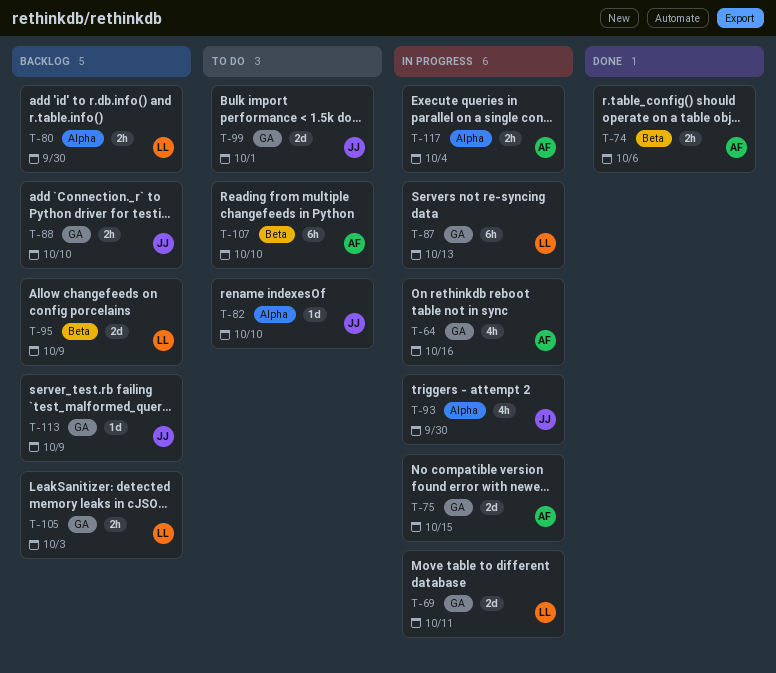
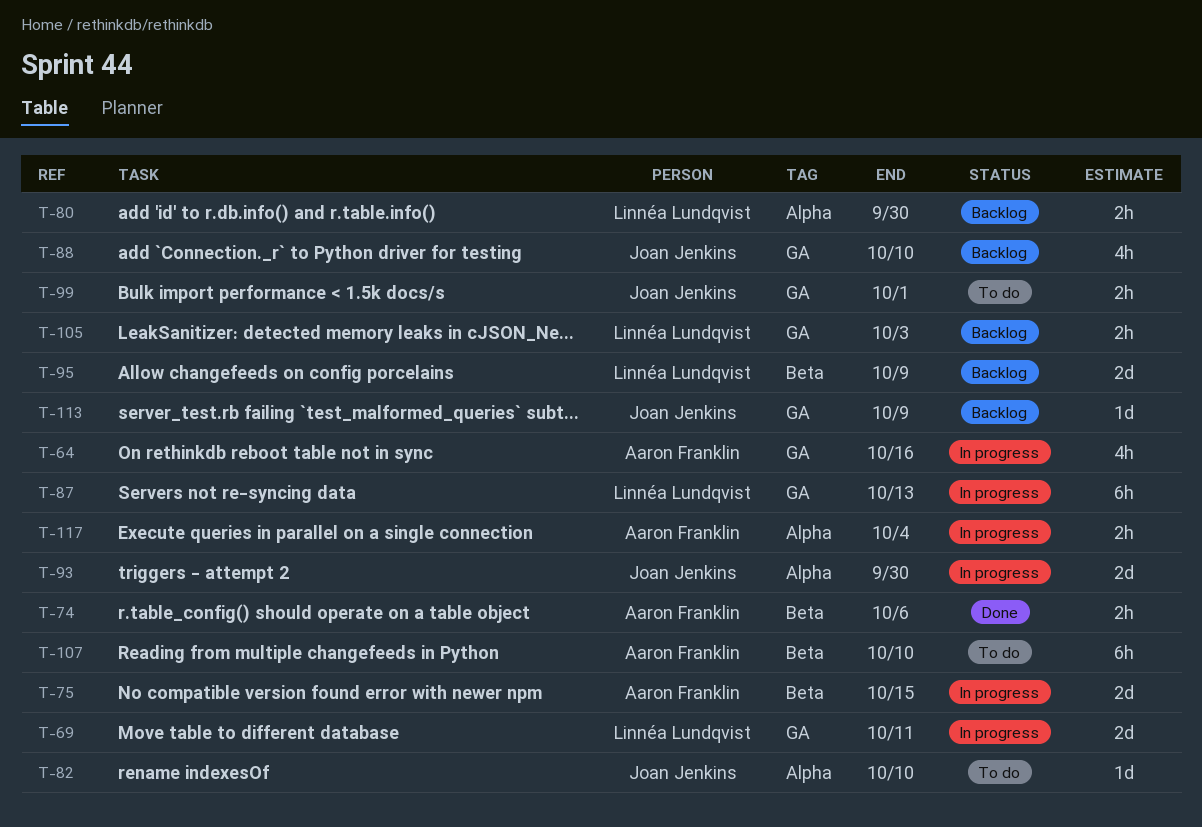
T-75, label: GA -> Beta
T-88, estimate: 2h -> 4h
T-93, estimate: 4h -> 2d
T-99, estimate: 2d -> 2h

